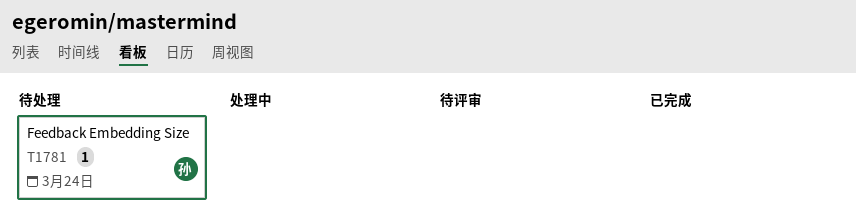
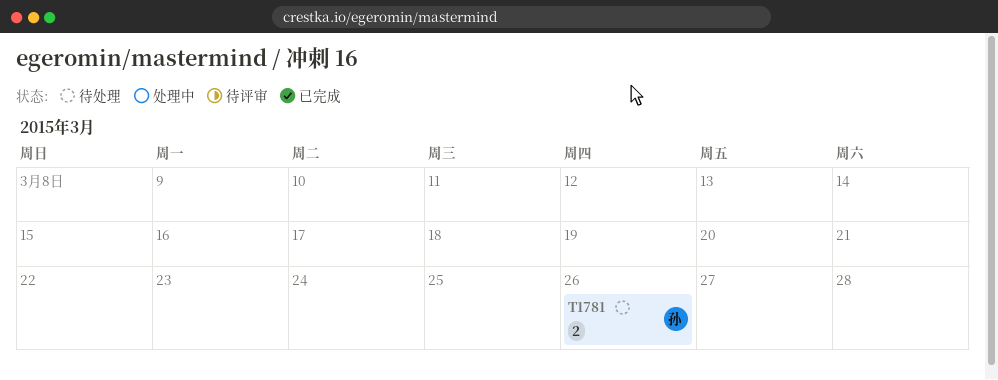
T1781, estimate: 1 -> 2
T1781, due: Mar 24 -> Mar 26

